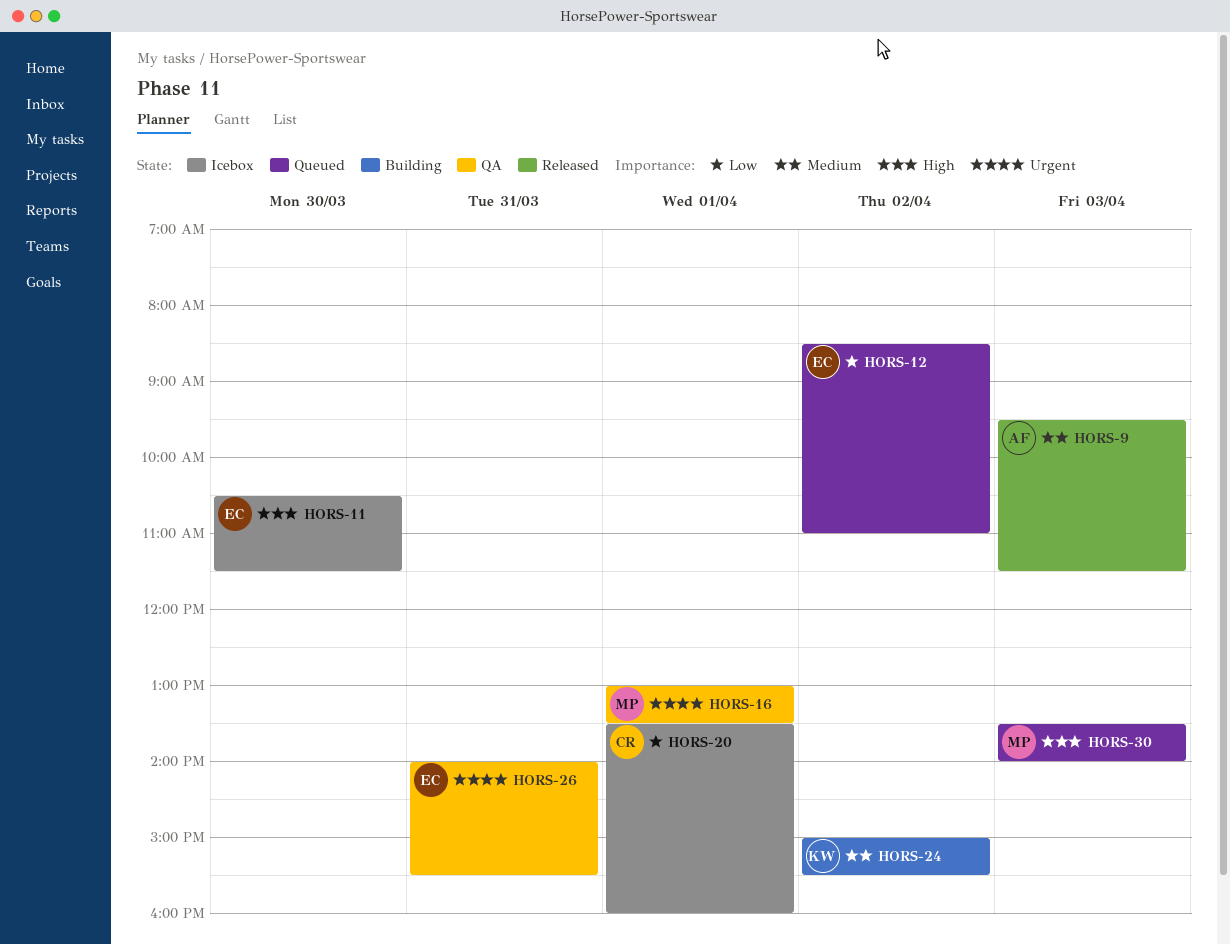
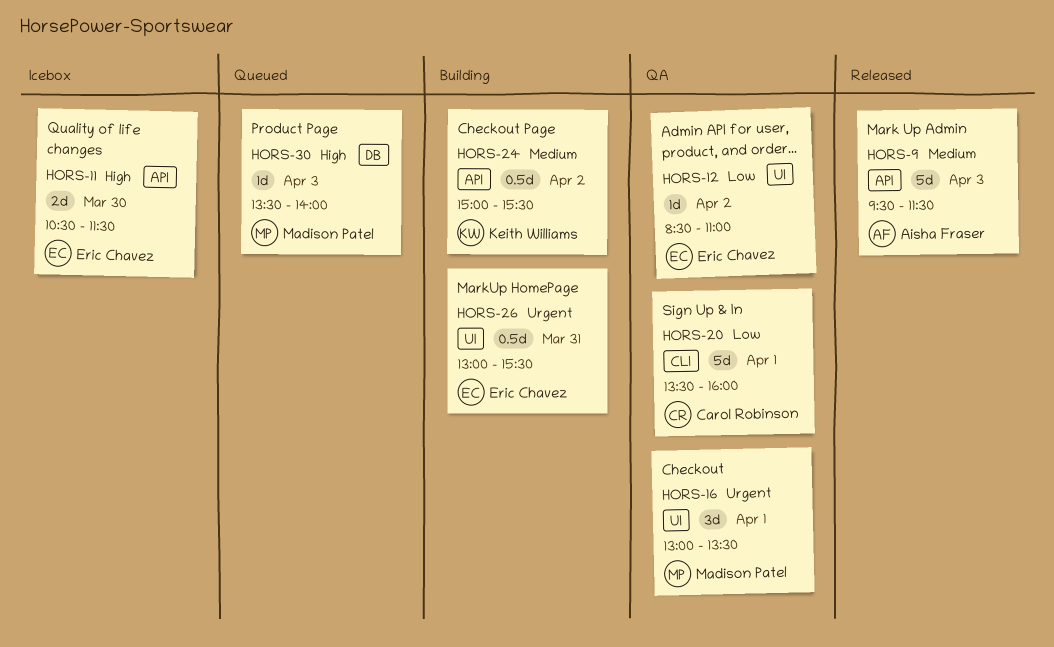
HORS-12, status: Queued -> QA
HORS-20, status: Icebox -> QA
HORS-26, status: QA -> Building
HORS-26, begins: 14:00 -> 13:00

